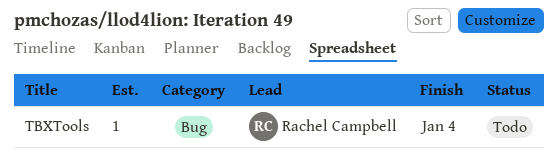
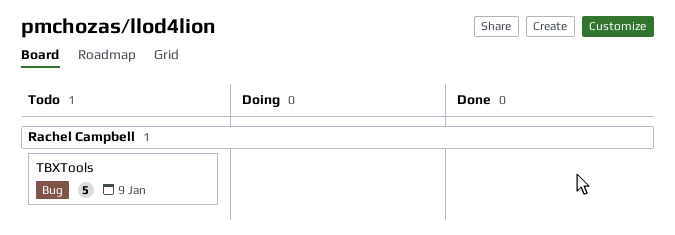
TBXTools, estimate: 1 -> 5
TBXTools, due: Jan 4 -> Jan 9

